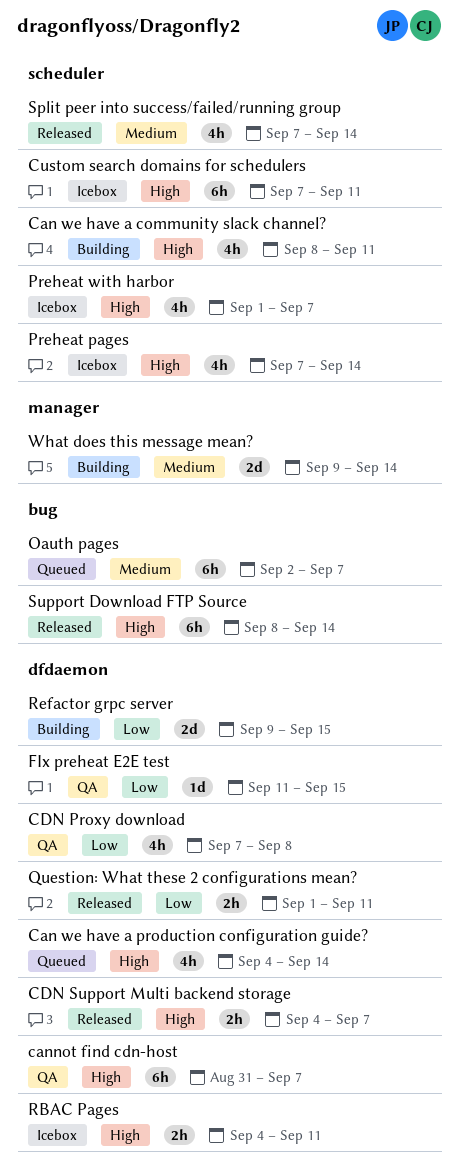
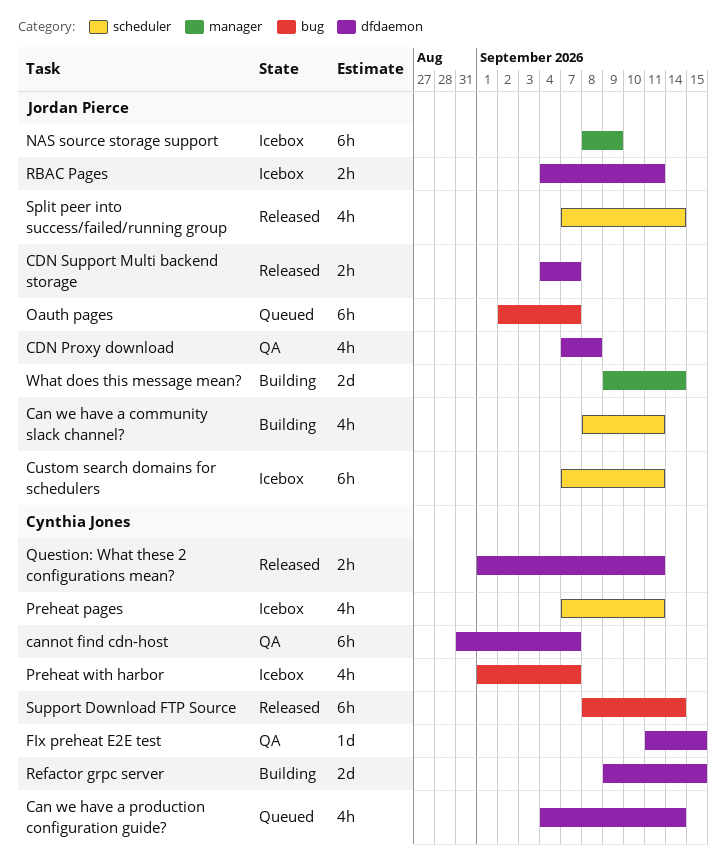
NAS source storage support: none -> present
Preheat pages, due: Sep 14 -> Sep 11
Preheat with harbor, label: scheduler -> bug

